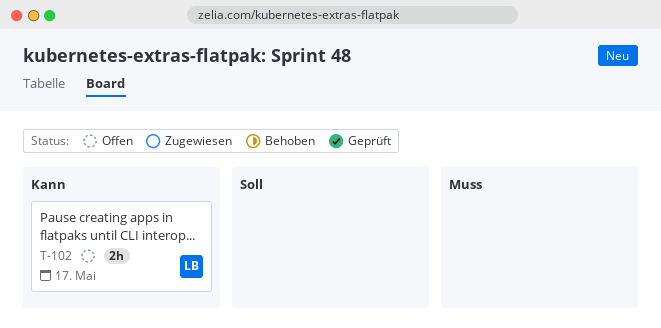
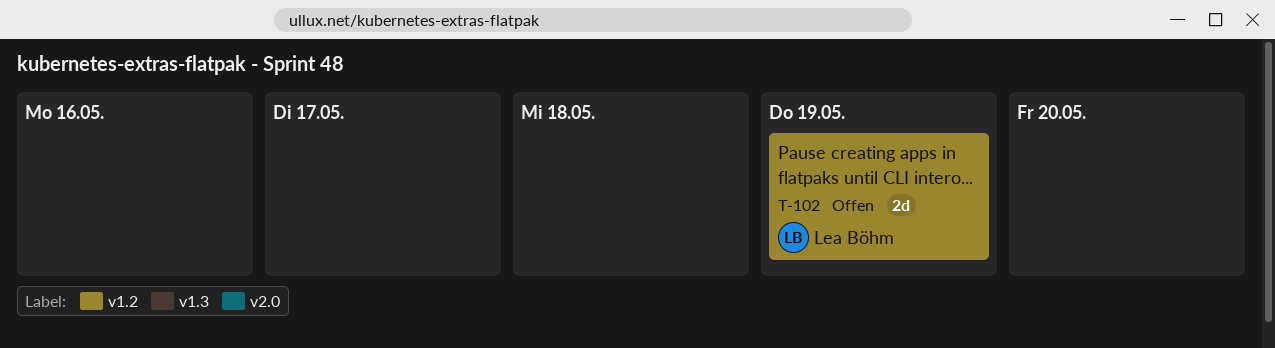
T-102, estimate: 2h -> 2d
T-102, due: May 17 -> May 19

